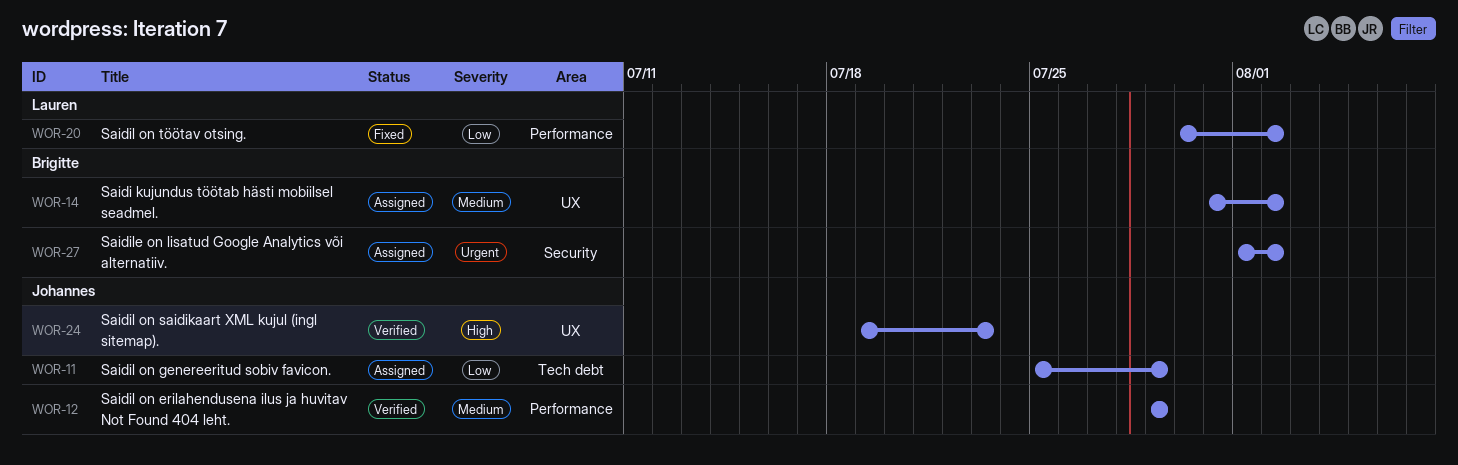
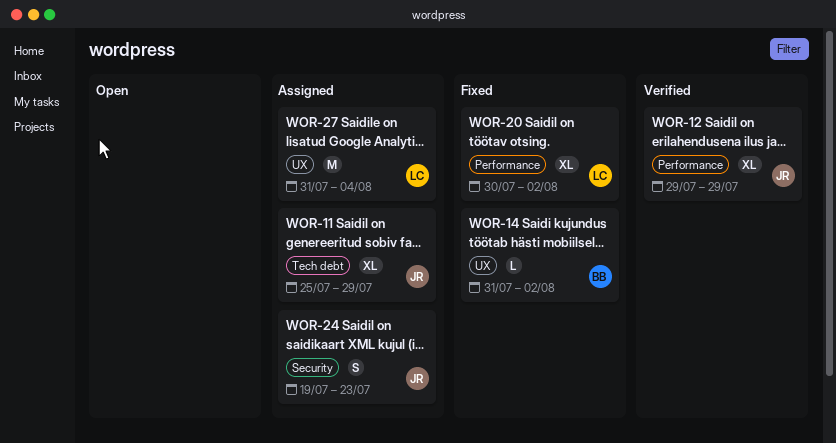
WOR-14, status: Assigned -> Fixed
WOR-24, status: Verified -> Assigned
WOR-24, label: UX -> Security
WOR-27, owner: Brigitte -> Lauren
WOR-27, label: Security -> UX
WOR-27, start: Aug 1 -> Jul 31
WOR-27, due: Aug 2 -> Aug 4

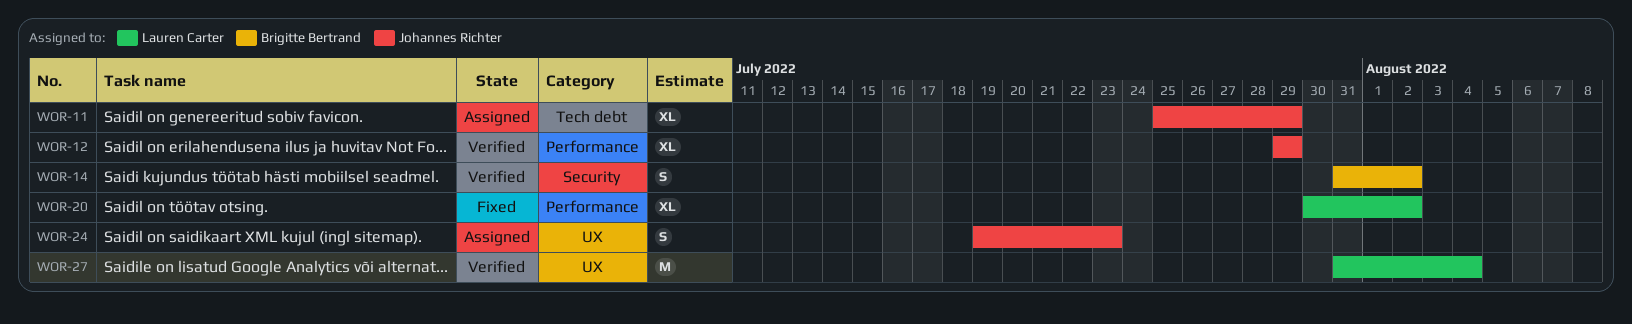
WOR-14, status: Fixed -> Verified
WOR-14, label: UX -> Security
WOR-14, estimate: L -> S
WOR-24, label: Security -> UX
WOR-27, status: Assigned -> Verified

